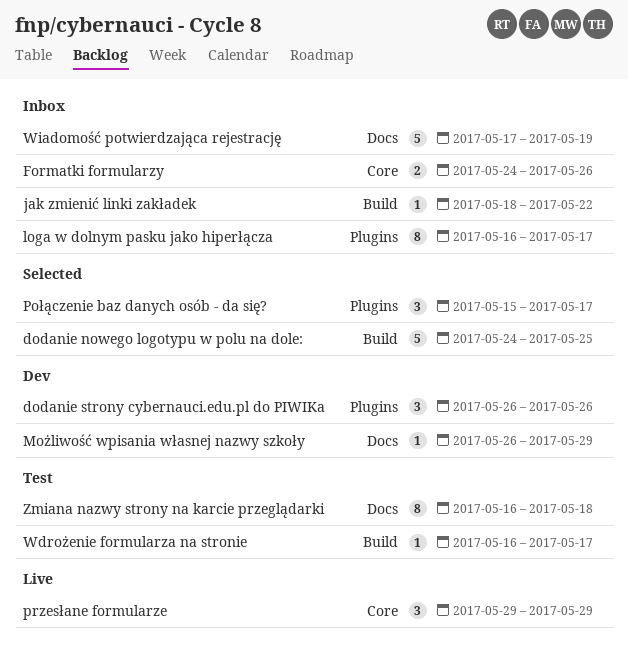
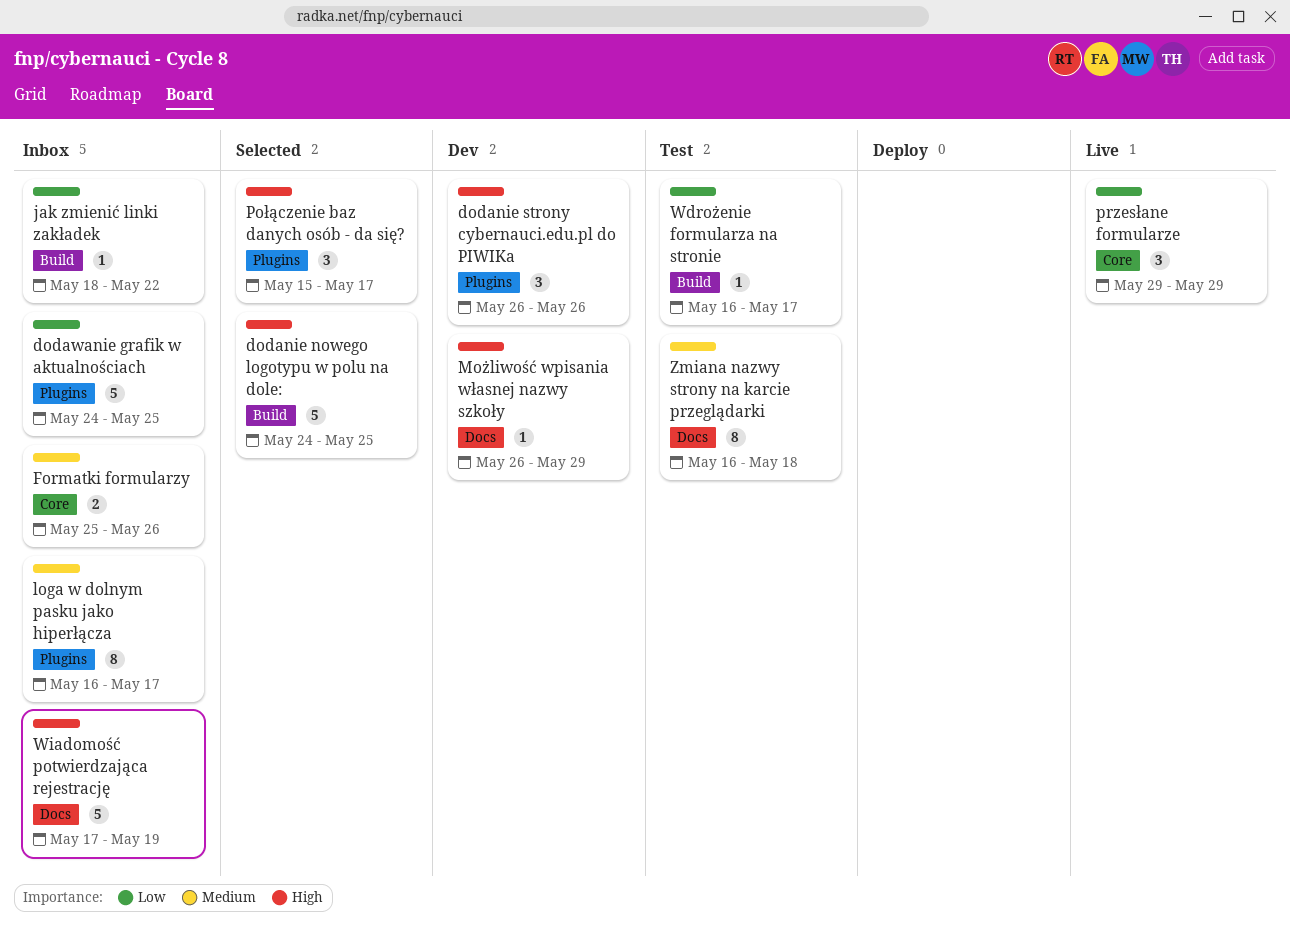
dodawanie grafik w aktualnościach: none -> present
Formatki formularzy, start: May 24 -> May 25

